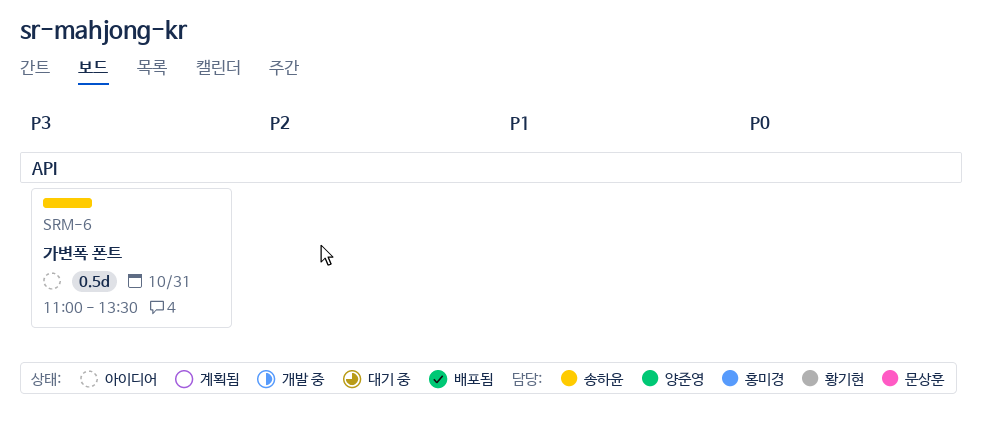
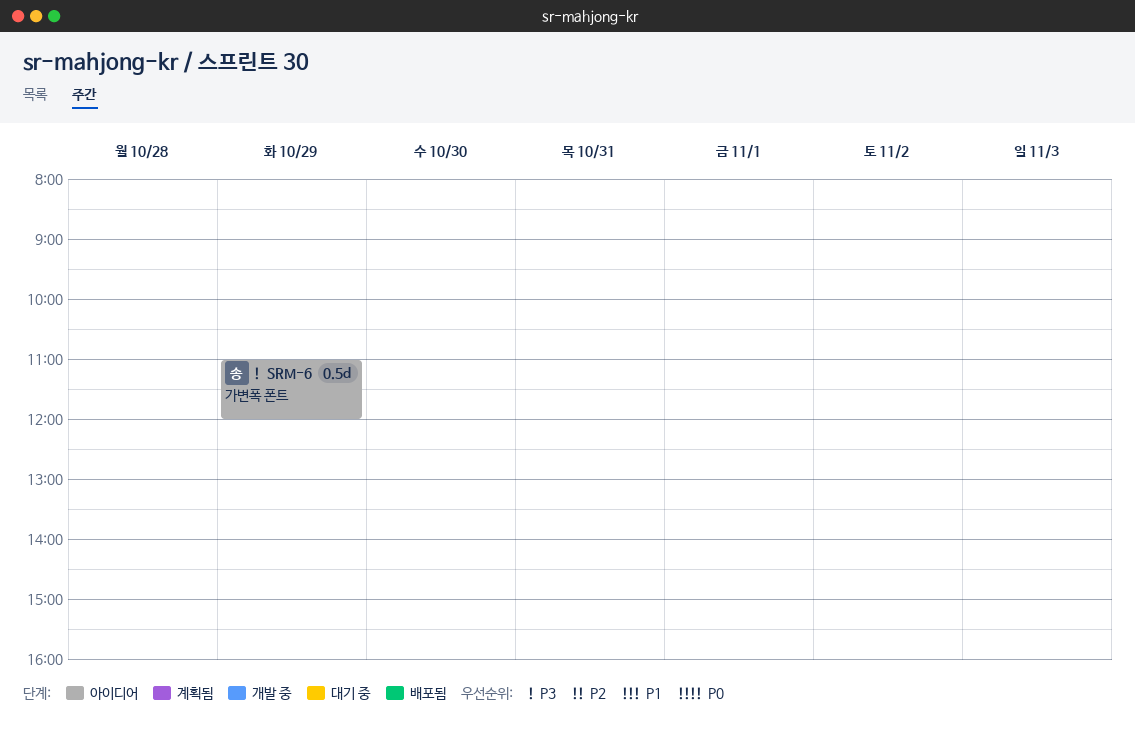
SRM-6, day: Oct 31 -> Oct 29
SRM-6, ends: 13:30 -> 12:00

